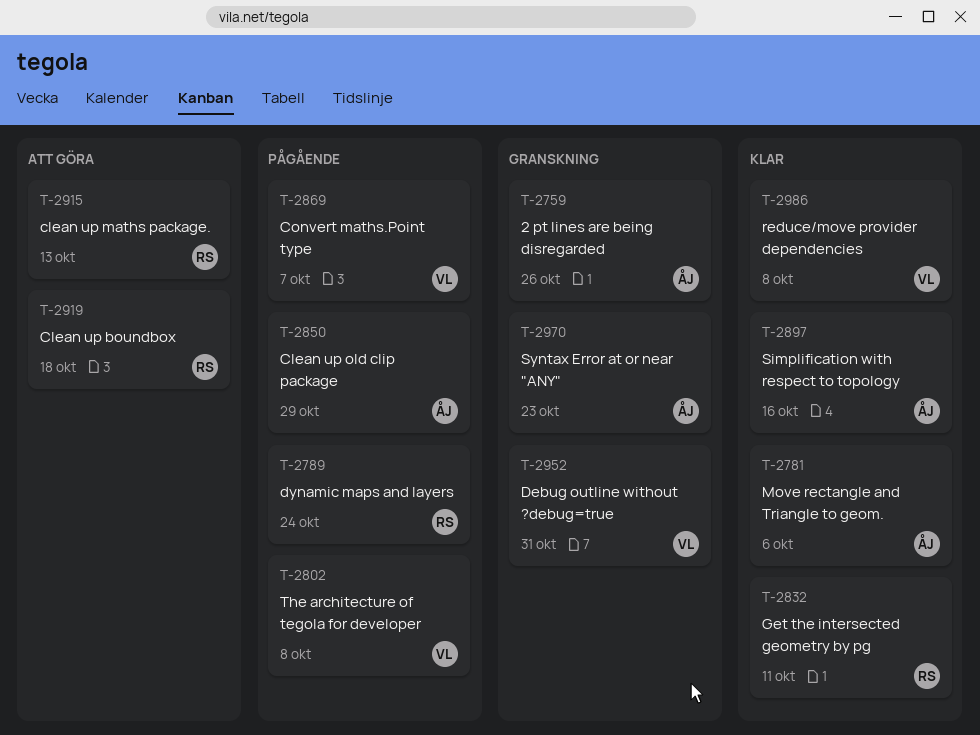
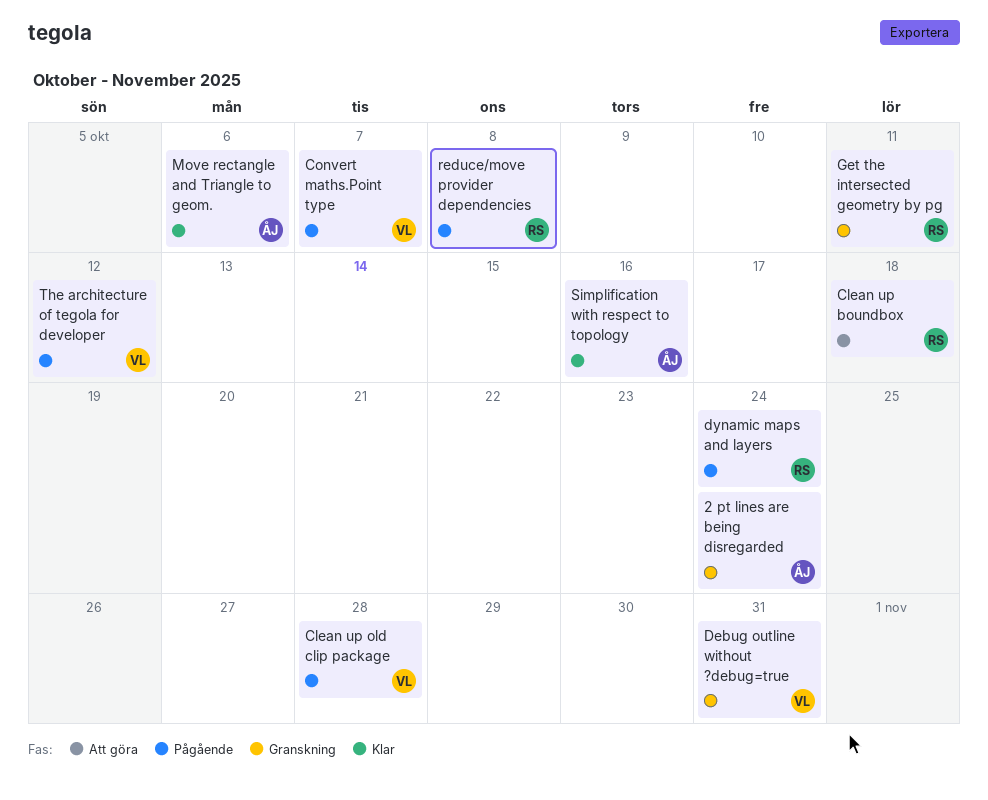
2 pt lines are being disregarded, due: Oct 26 -> Oct 24
clean up maths package.: present -> none
Clean up old clip package, owner: ÅJ -> VL
Clean up old clip package, due: Oct 29 -> Oct 28
Get the intersected geometry by pg, status: Klar -> Granskning
reduce/move provider dependencies, status: Klar -> Pågående
reduce/move provider dependencies, owner: VL -> RS
Syntax Error at or near "ANY": present -> none
The architecture of tegola for developer, due: Oct 8 -> Oct 12

